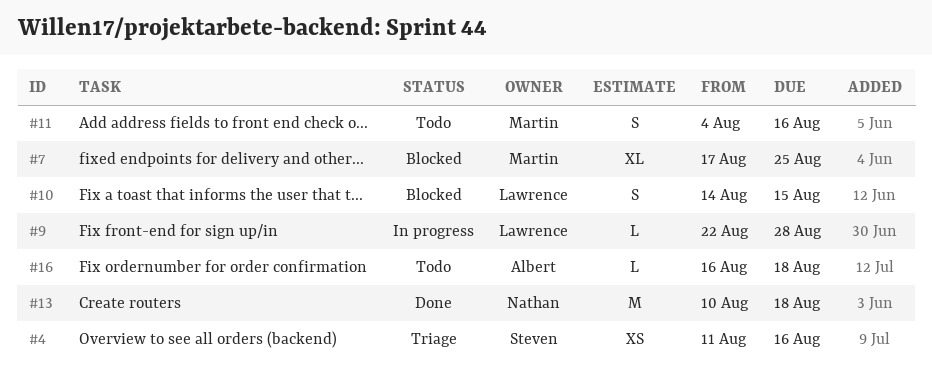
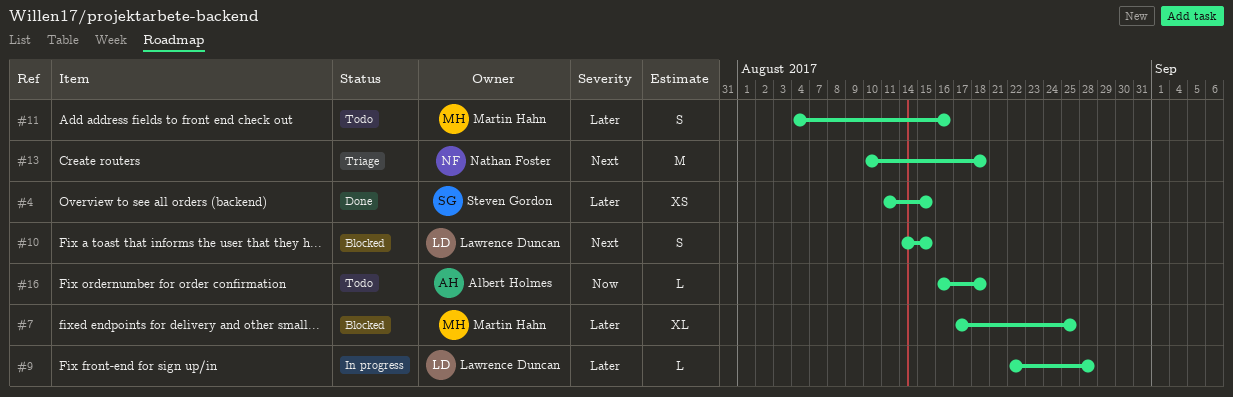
#4, status: Triage -> Done
#4, due: Aug 16 -> Aug 15
#13, status: Done -> Triage

